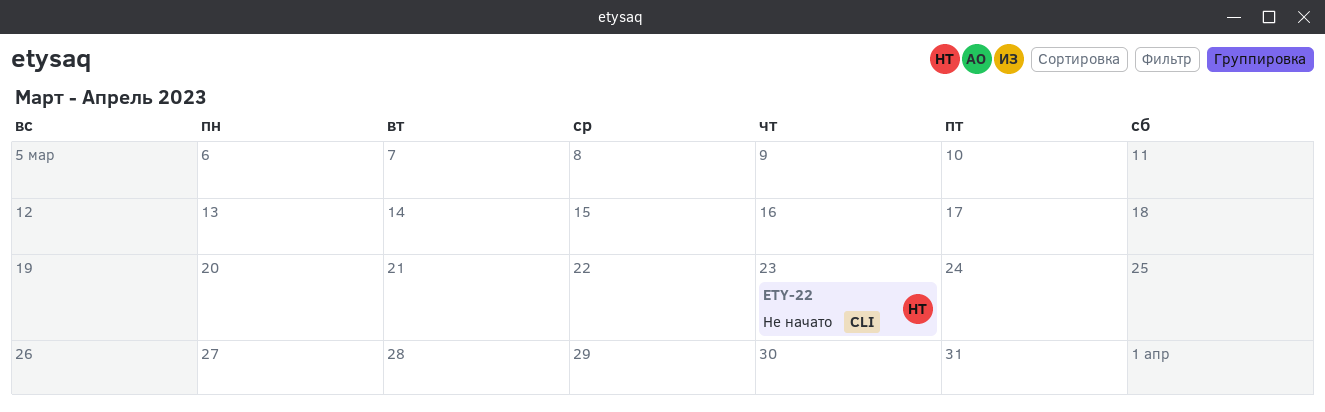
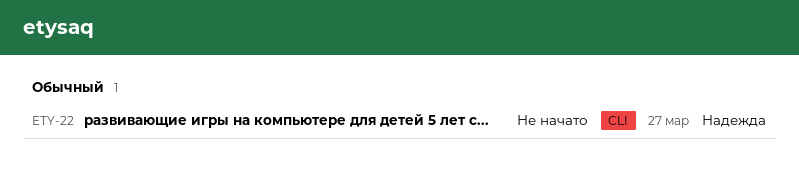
ETY-22, due: Mar 23 -> Mar 27

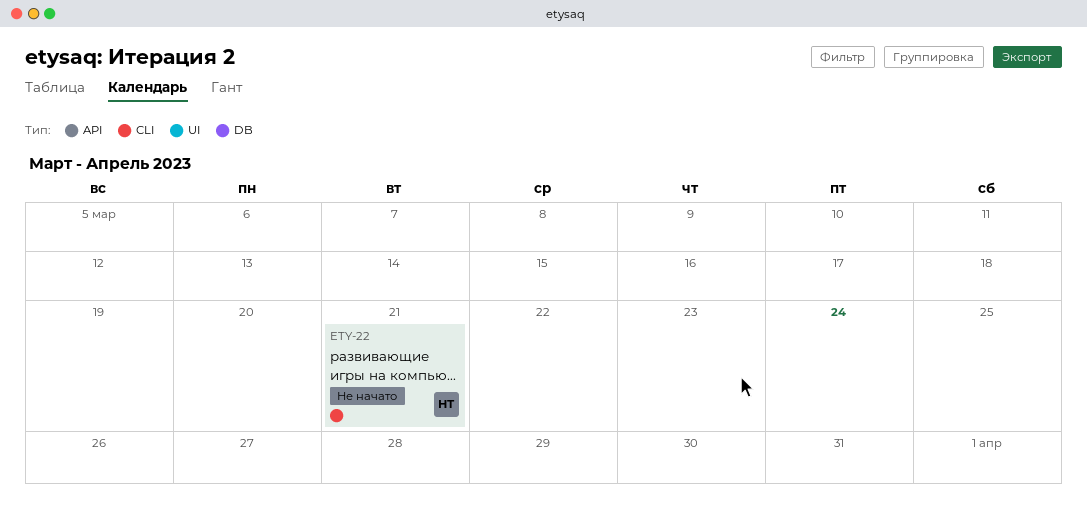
ETY-22, due: Mar 27 -> Mar 21

